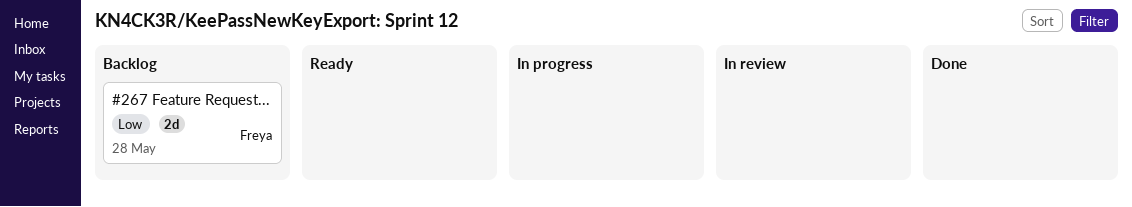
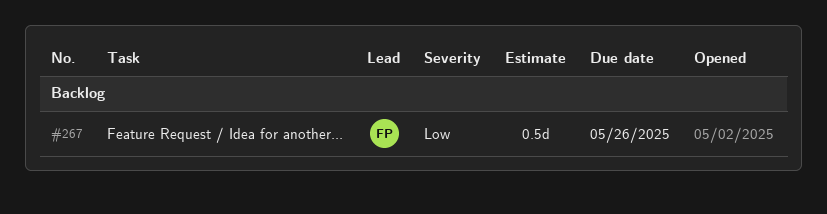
#267, estimate: 2d -> 0.5d
#267, due: May 28 -> May 26

